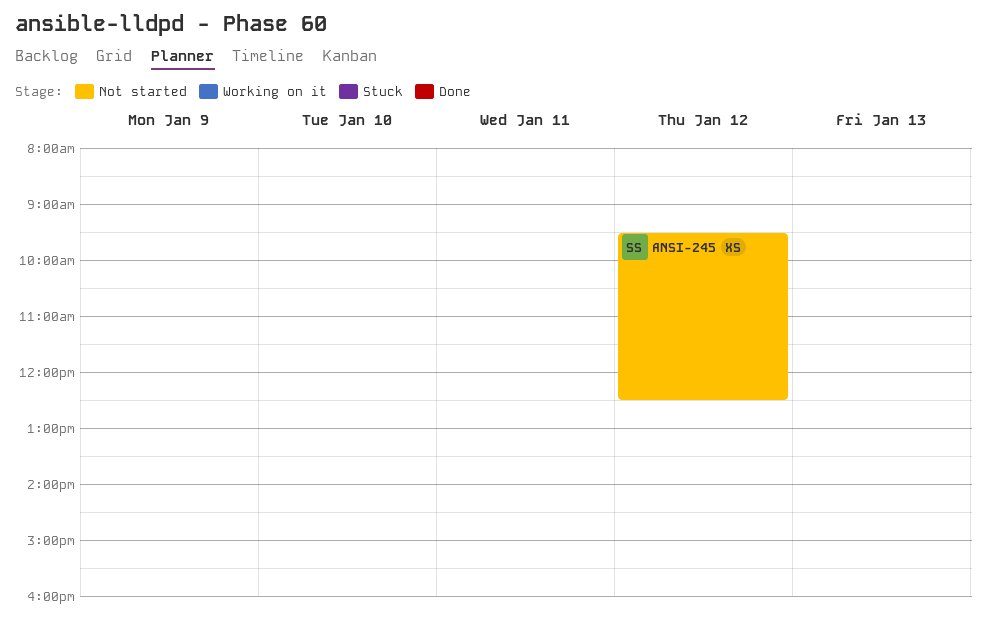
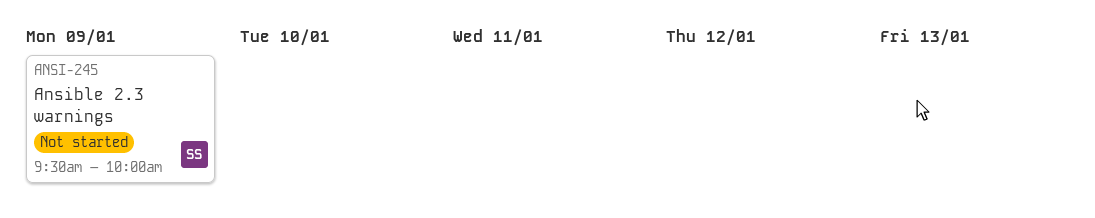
ANSI-245, day: Jan 12 -> Jan 9
ANSI-245, ends: 12:30 -> 10:00

